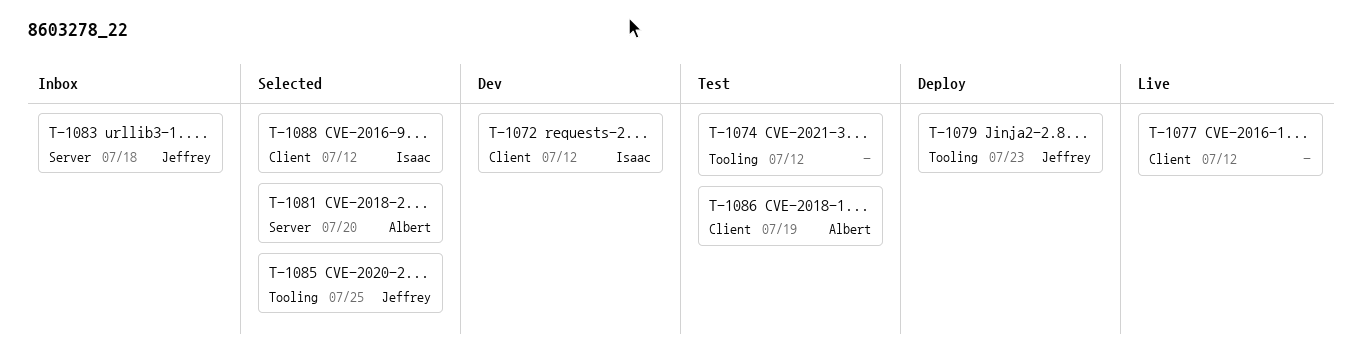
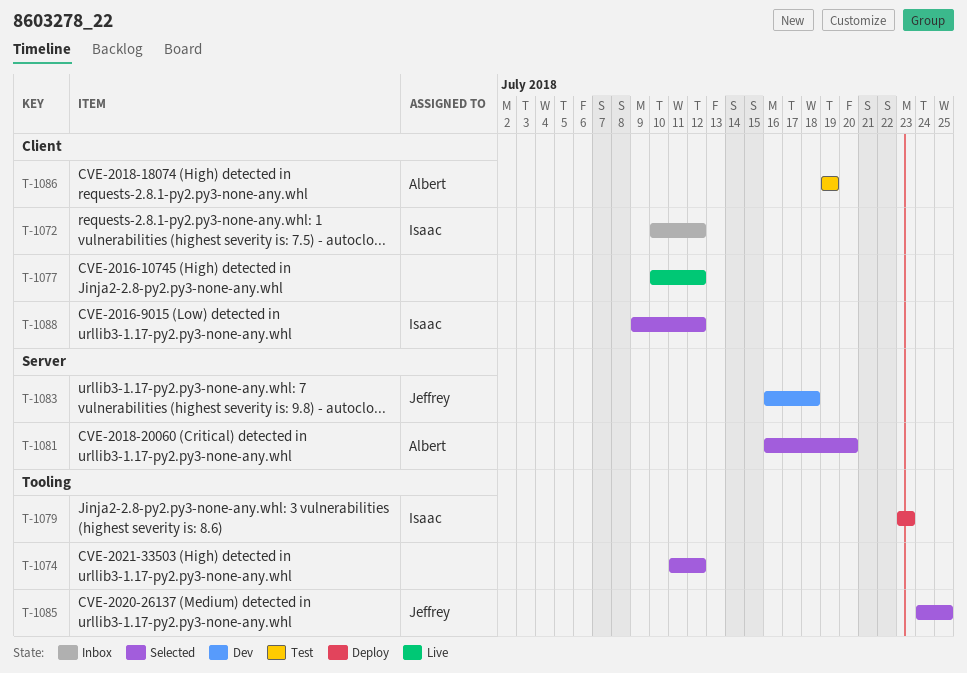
T-1072, status: Dev -> Inbox
T-1074, status: Test -> Selected
T-1079, owner: Jeffrey -> Isaac
T-1083, status: Inbox -> Dev

